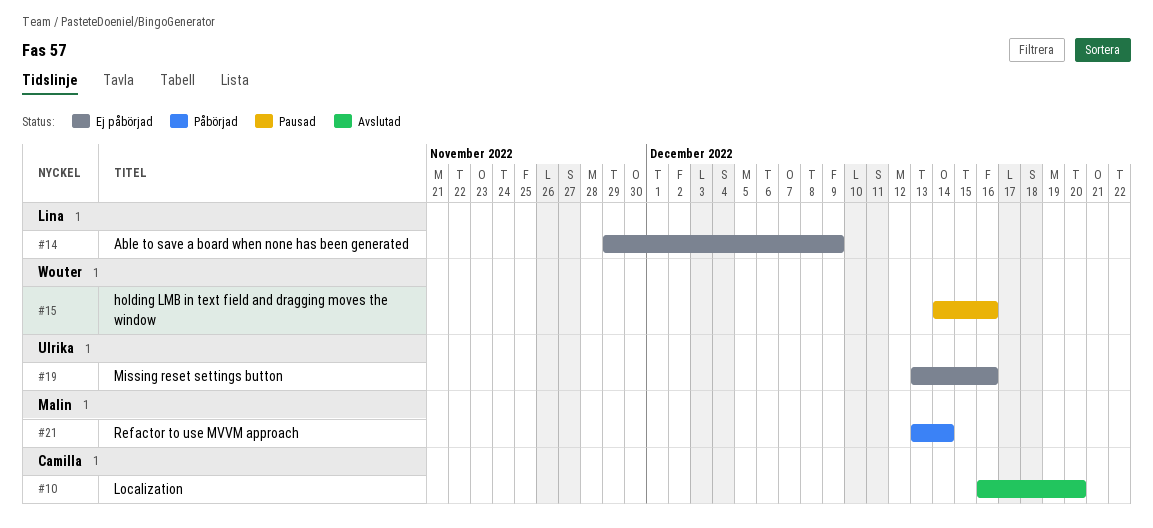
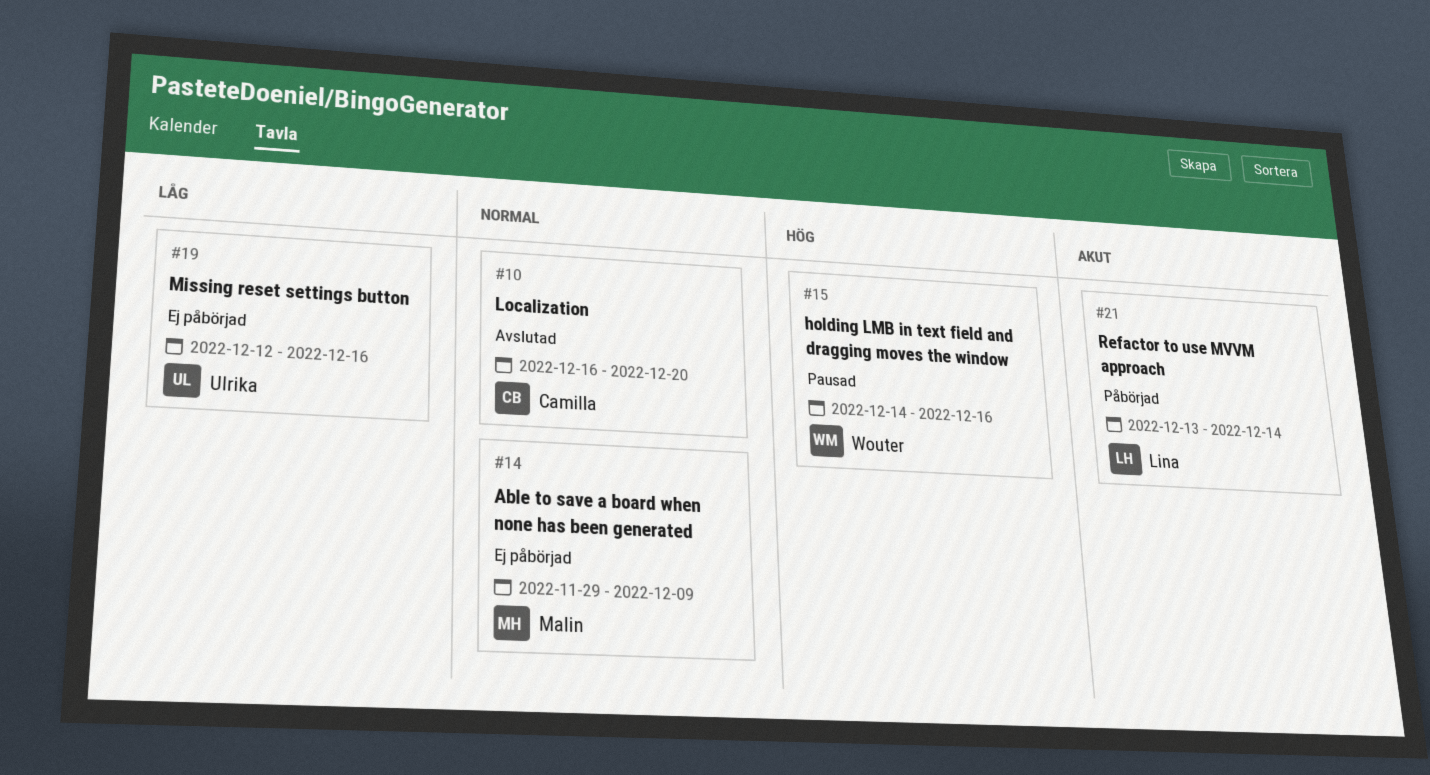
#14, owner: Lina -> Malin
#19, start: Dec 13 -> Dec 12
#21, owner: Malin -> Lina

